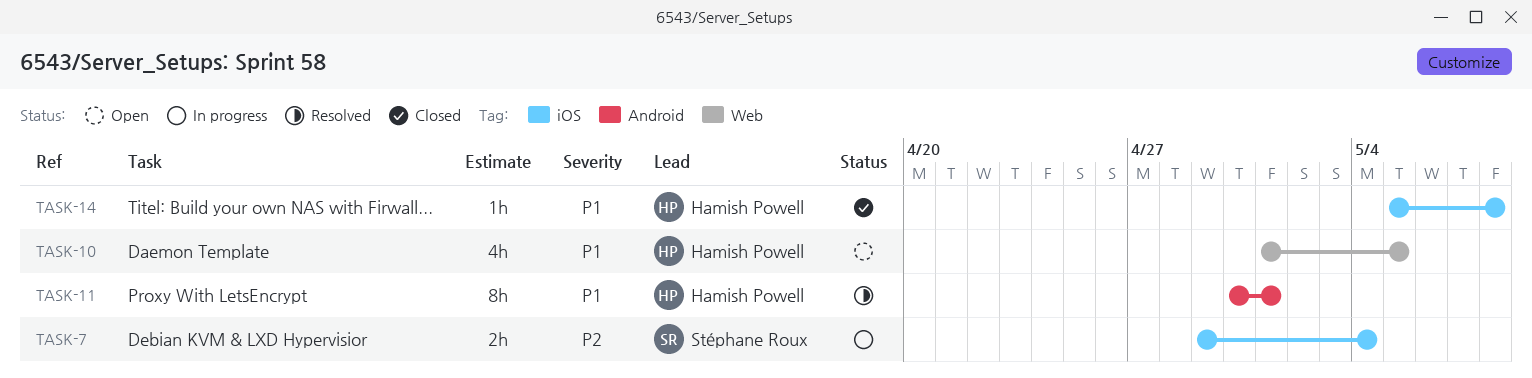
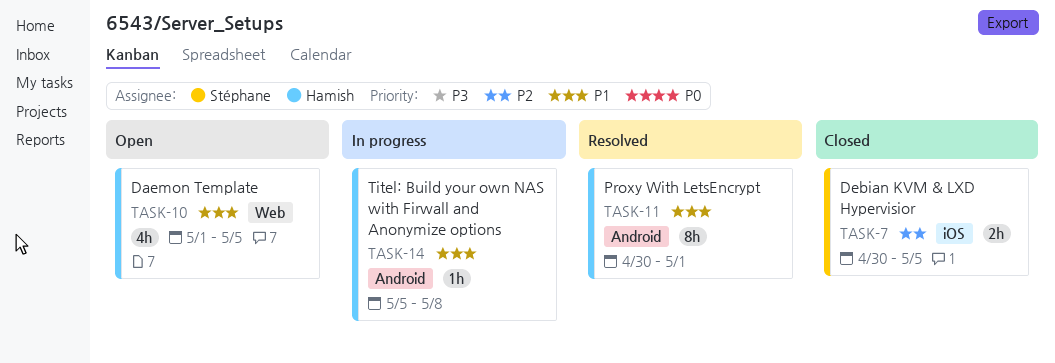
TASK-7, status: In progress -> Closed
TASK-7, start: Apr 29 -> Apr 30
TASK-7, due: May 4 -> May 5
TASK-14, status: Closed -> In progress
TASK-14, label: iOS -> Android

